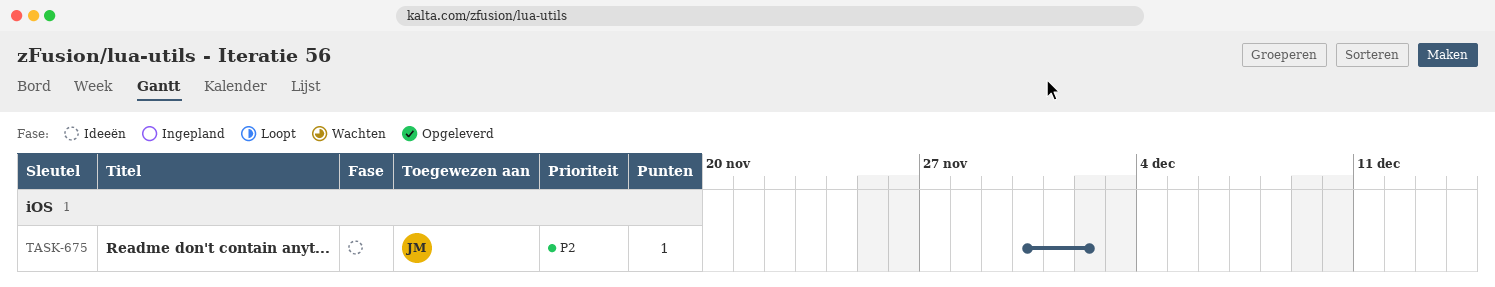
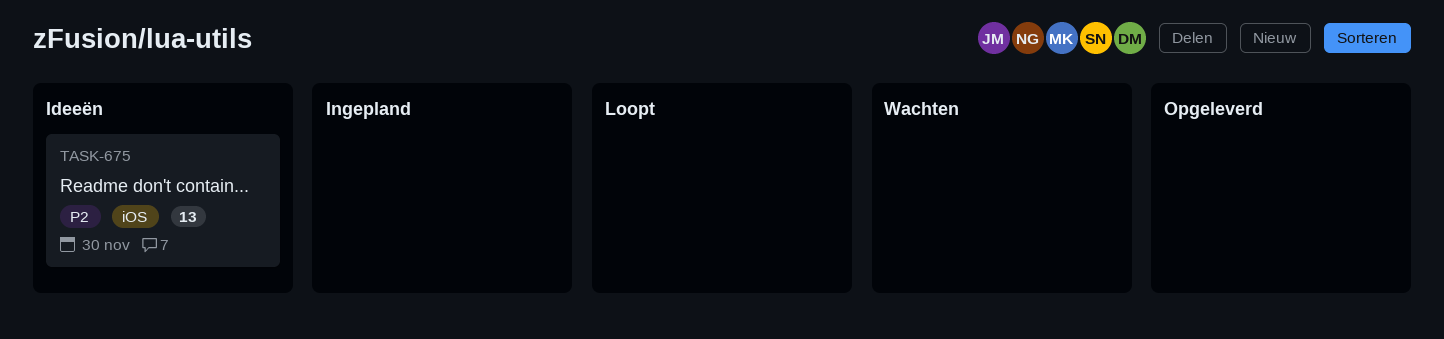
TASK-675, estimate: 1 -> 13
TASK-675, due: Dec 2 -> Nov 30

